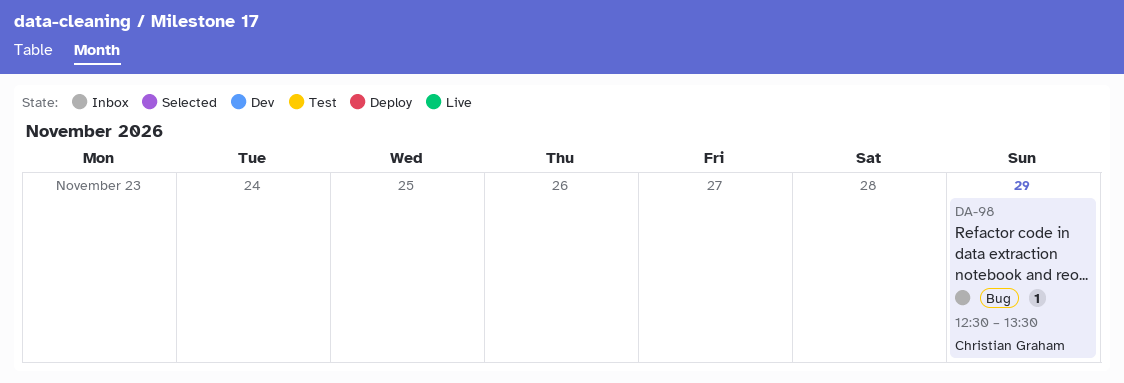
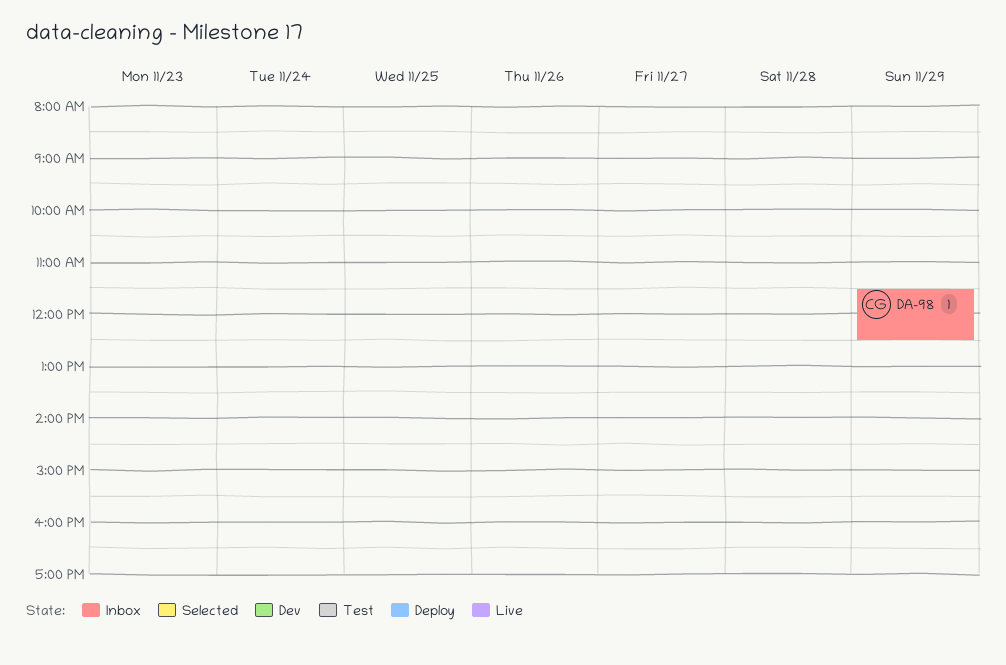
DA-98, begins: 12:30 -> 11:30
DA-98, ends: 13:30 -> 12:30

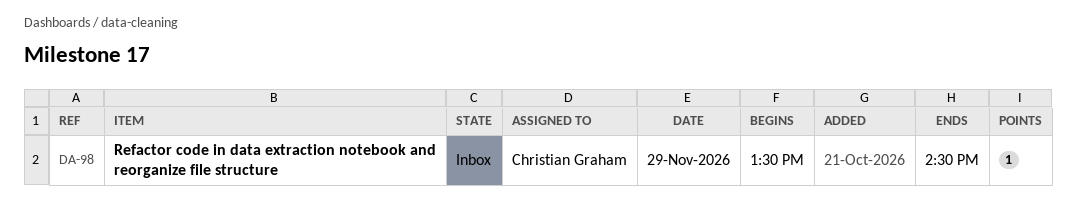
DA-98, begins: 11:30 -> 13:30
DA-98, ends: 12:30 -> 14:30

